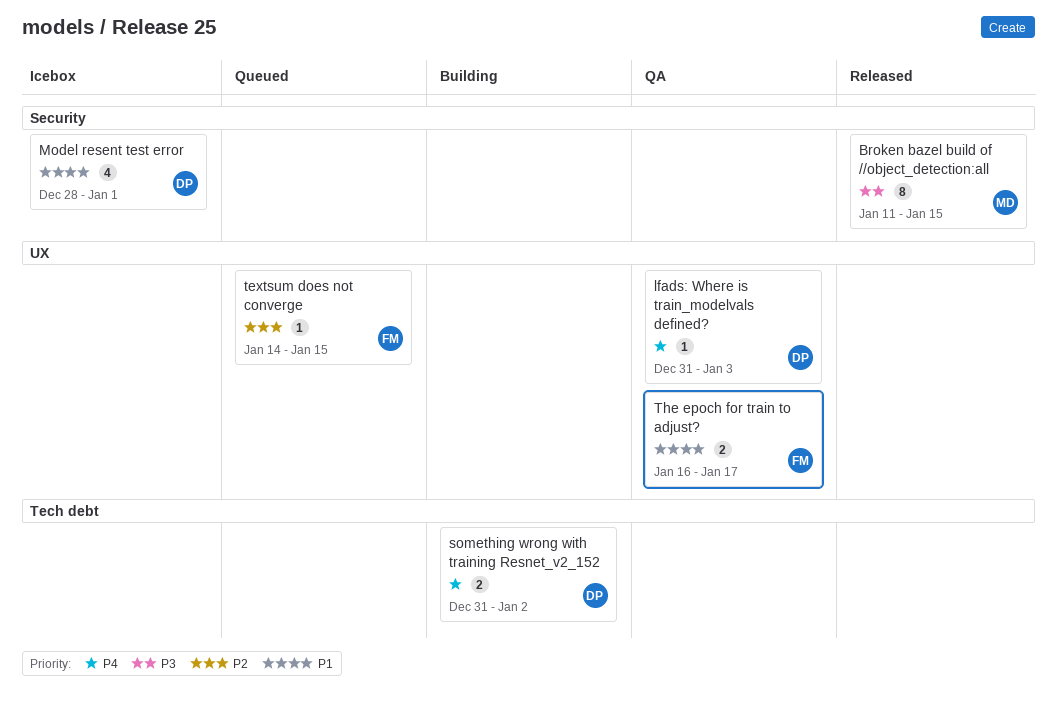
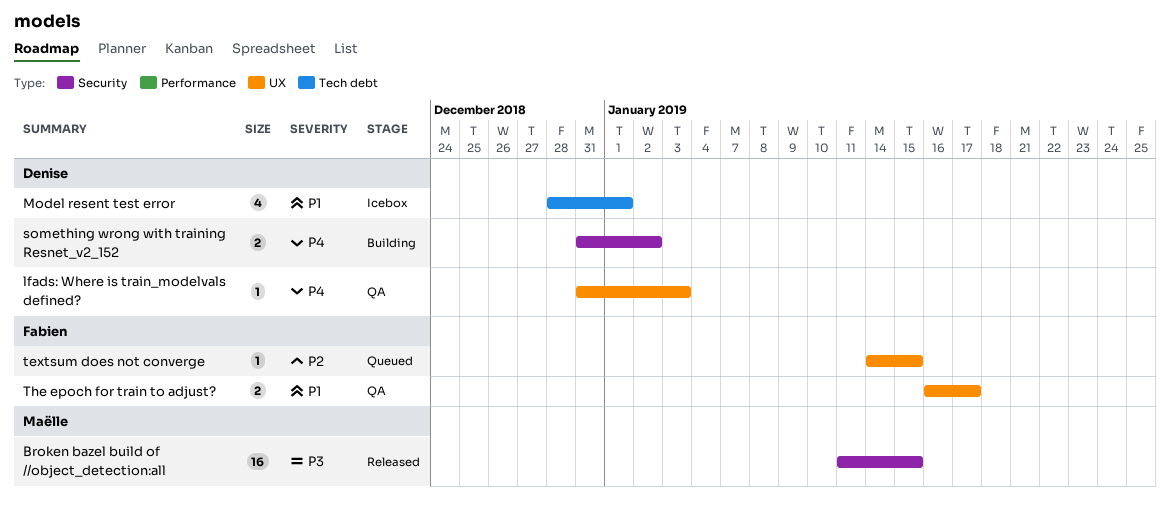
Broken bazel build of //object_detection:all, estimate: 8 -> 16
Model resent test error, label: Security -> Tech debt
something wrong with training Resnet_v2_152, label: Tech debt -> Security

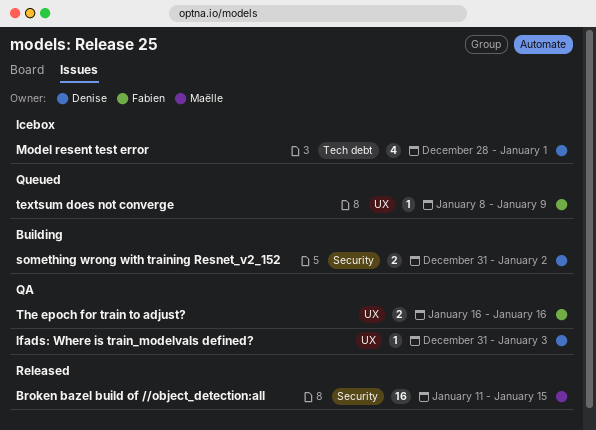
textsum does not converge, start: Jan 14 -> Jan 8
textsum does not converge, due: Jan 15 -> Jan 9
The epoch for train to adjust?, due: Jan 17 -> Jan 16

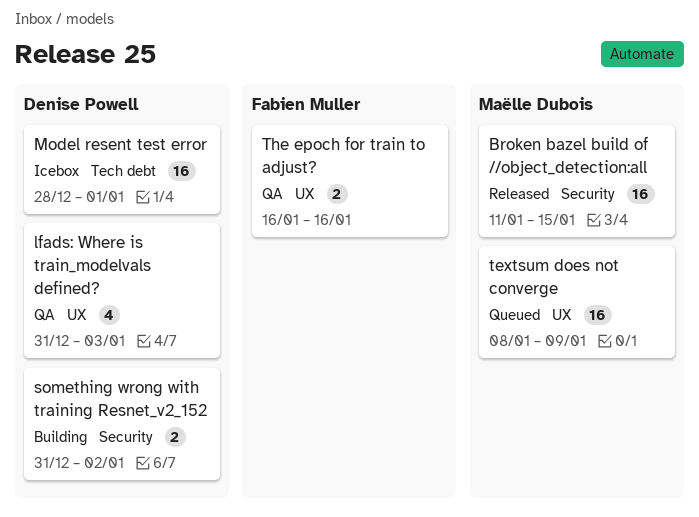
lfads: Where is train_modelvals defined?, estimate: 1 -> 4
Model resent test error, estimate: 4 -> 16
textsum does not converge, owner: Fabien Muller -> Maëlle Dubois
textsum does not converge, estimate: 1 -> 16

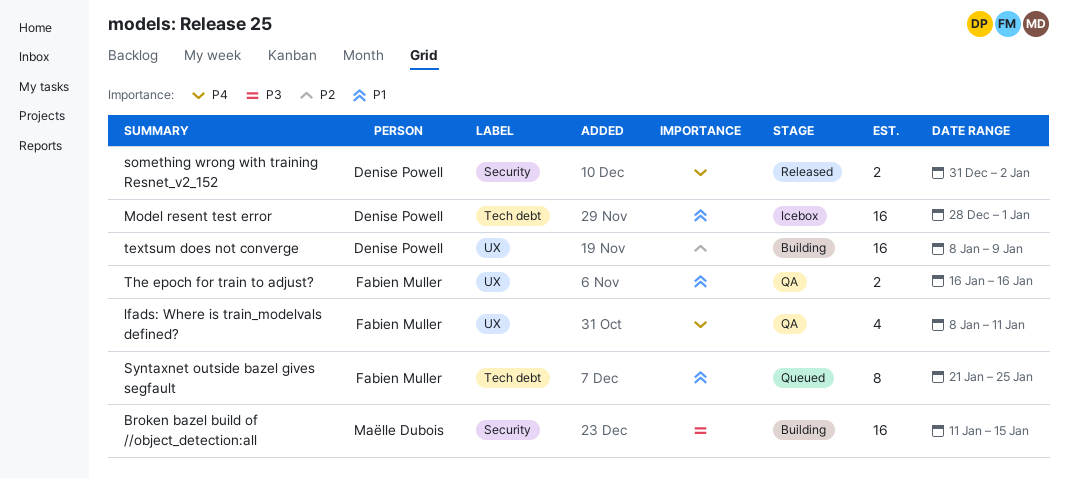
Broken bazel build of //object_detection:all, status: Released -> Building
lfads: Where is train_modelvals defined?, owner: Denise Powell -> Fabien Muller
lfads: Where is train_modelvals defined?, start: Dec 31 -> Jan 8
lfads: Where is train_modelvals defined?, due: Jan 3 -> Jan 11
something wrong with training Resnet_v2_152, status: Building -> Released
Syntaxnet outside bazel gives segfault: none -> present
textsum does not converge, status: Queued -> Building
textsum does not converge, owner: Maëlle Dubois -> Denise Powell

